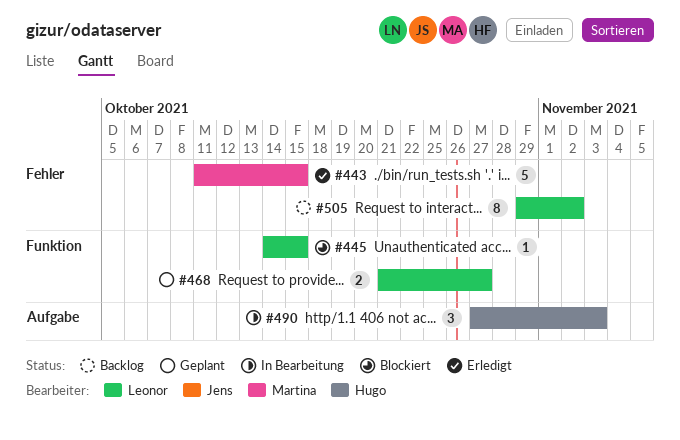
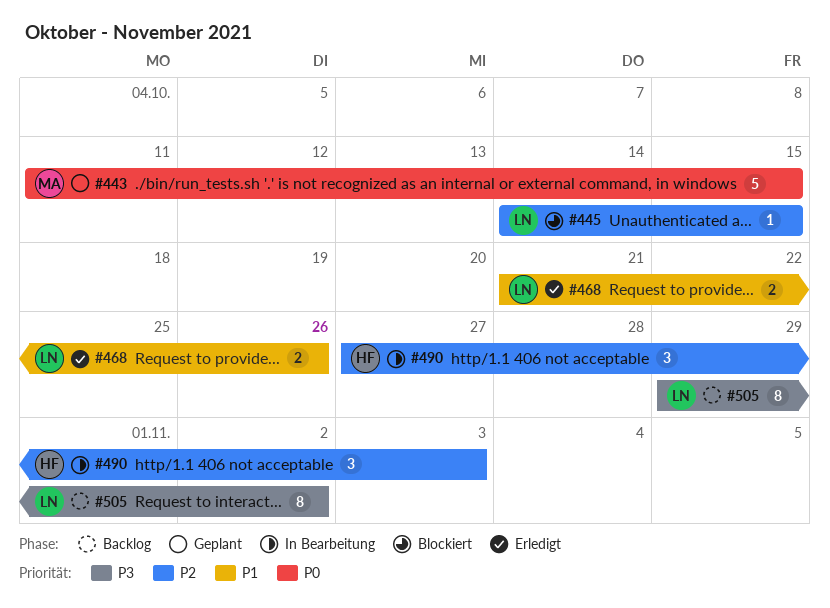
#443, status: Erledigt -> Geplant
#468, status: Geplant -> Erledigt
#468, due: Oct 27 -> Oct 26

